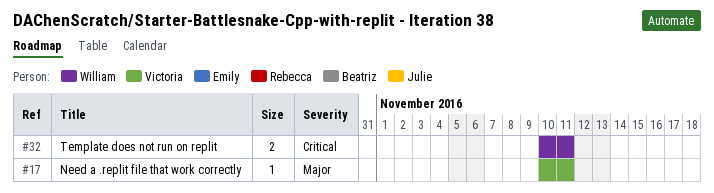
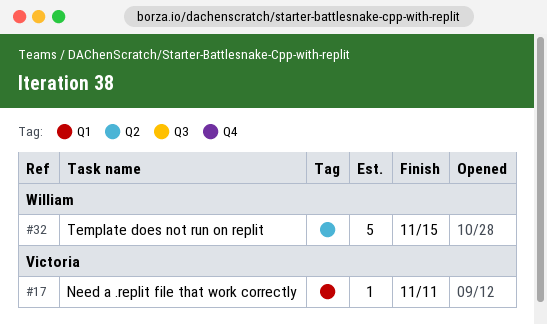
#32, estimate: 2 -> 5
#32, due: Nov 11 -> Nov 15

